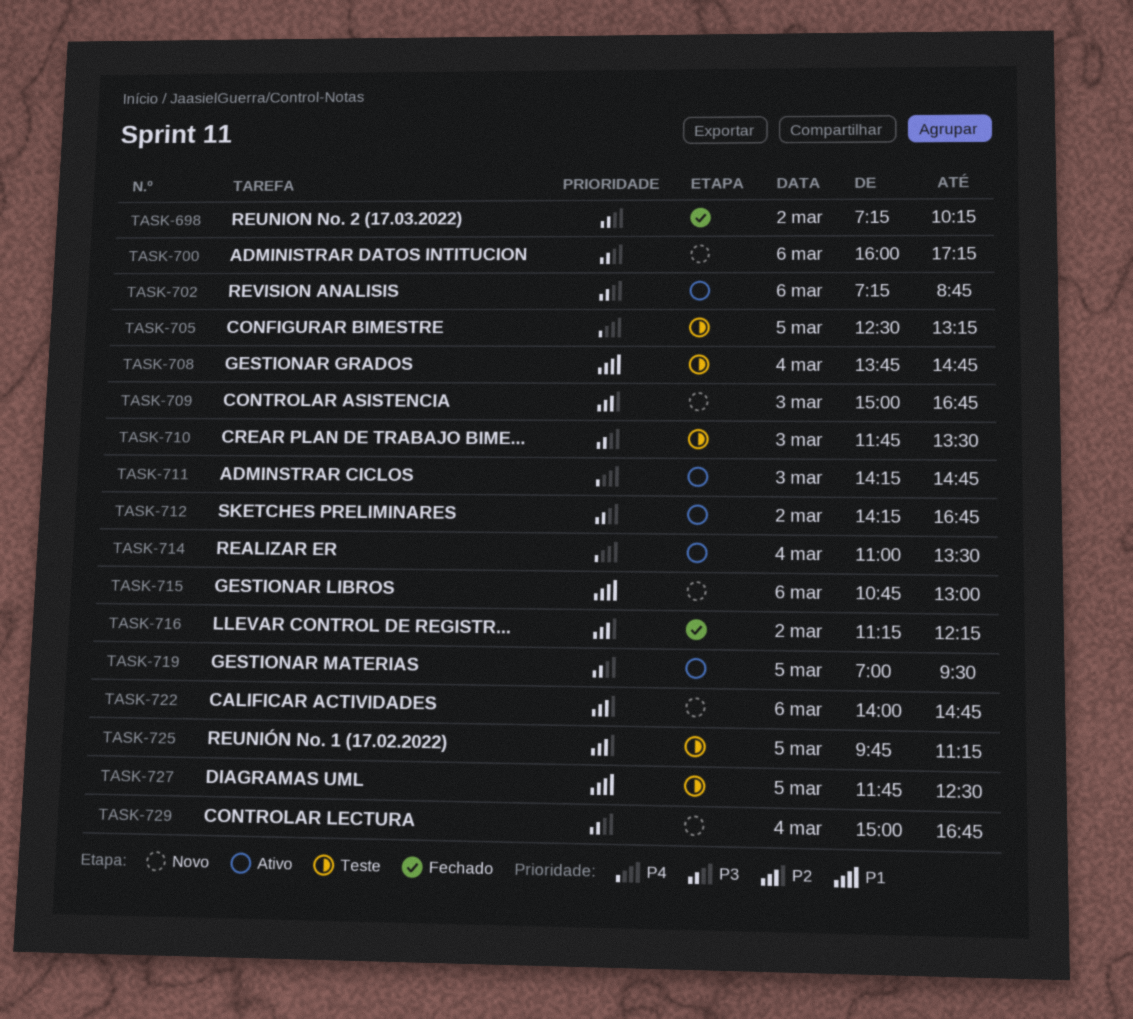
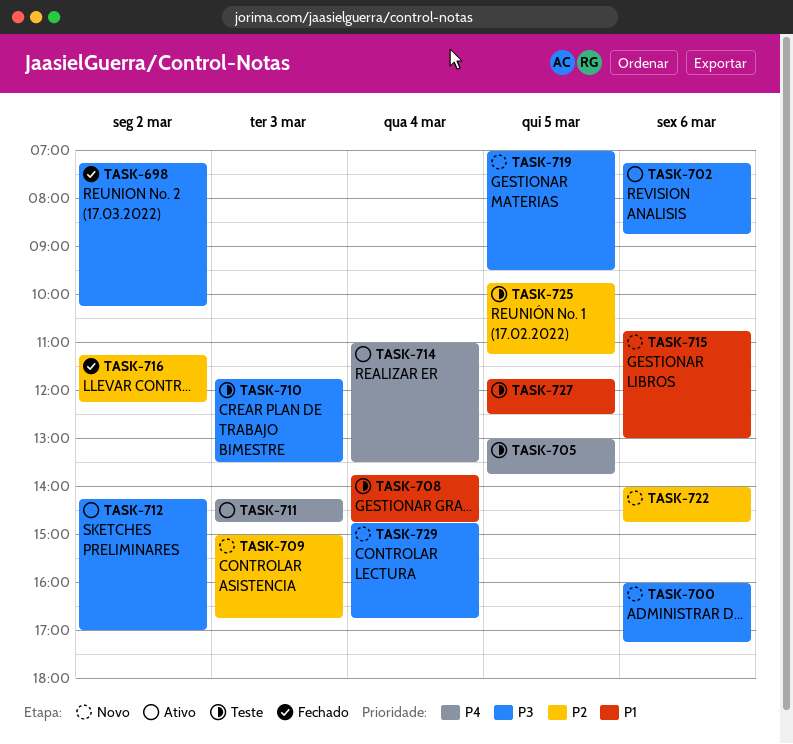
TASK-705, begins: 12:30 -> 13:00
TASK-705, ends: 13:15 -> 13:45
TASK-712, ends: 16:45 -> 17:00
TASK-719, status: Ativo -> Novo
TASK-729, begins: 15:00 -> 14:45

